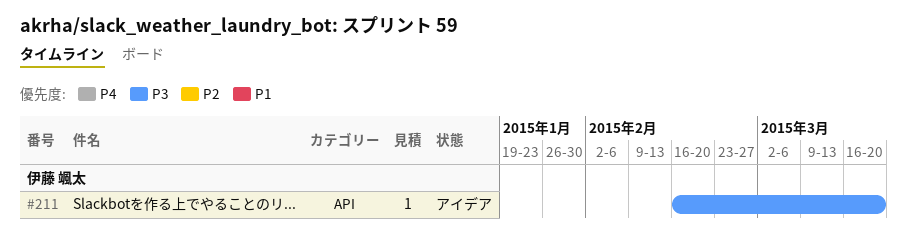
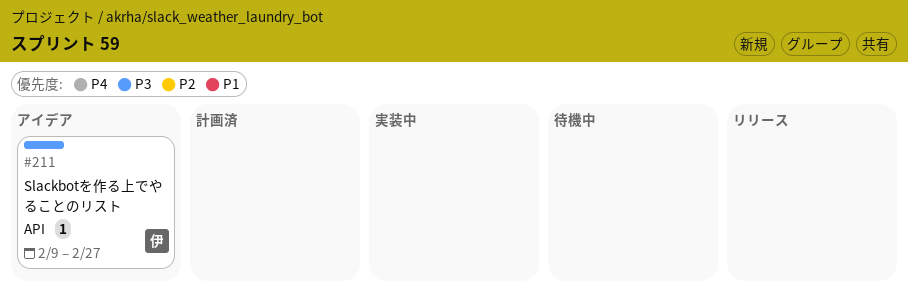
#211, start: Feb 16 -> Feb 9
#211, due: Mar 20 -> Feb 27

